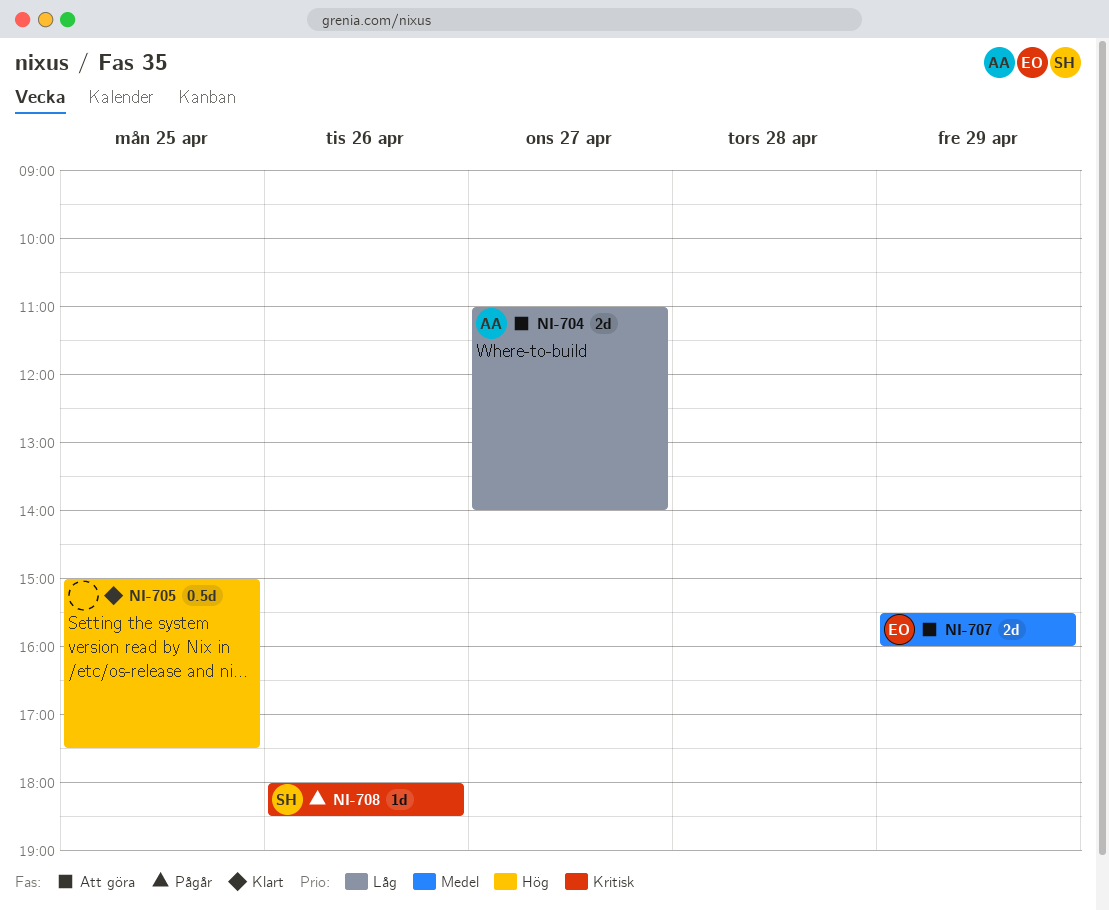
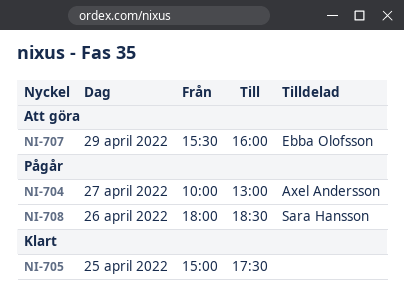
NI-704, status: Att göra -> Pågår
NI-704, begins: 11:00 -> 10:00
NI-704, ends: 14:00 -> 13:00

